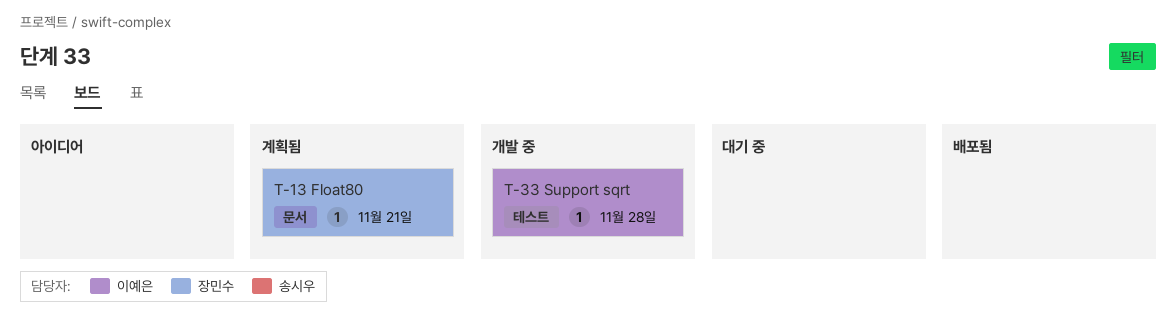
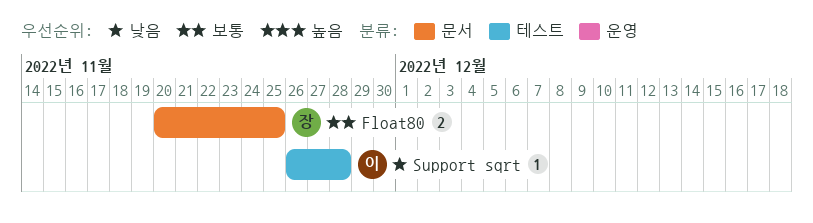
Float80, estimate: 1 -> 2
Float80, due: Nov 21 -> Nov 25

